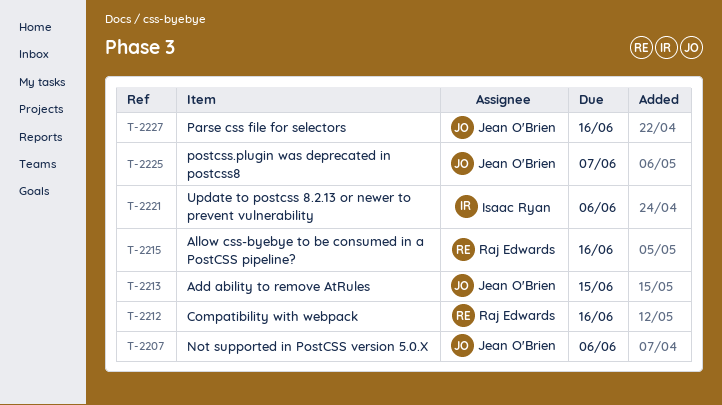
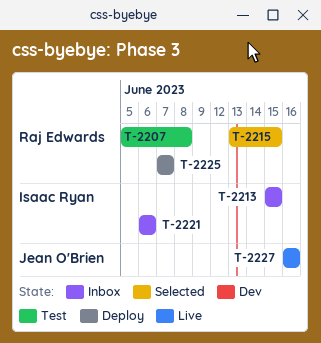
T-2207, owner: Jean O'Brien -> Raj Edwards
T-2207, due: Jun 6 -> Jun 8
T-2212: present -> none
T-2213, owner: Jean O'Brien -> Isaac Ryan
T-2215, due: Jun 16 -> Jun 15
T-2225, owner: Jean O'Brien -> Raj Edwards

